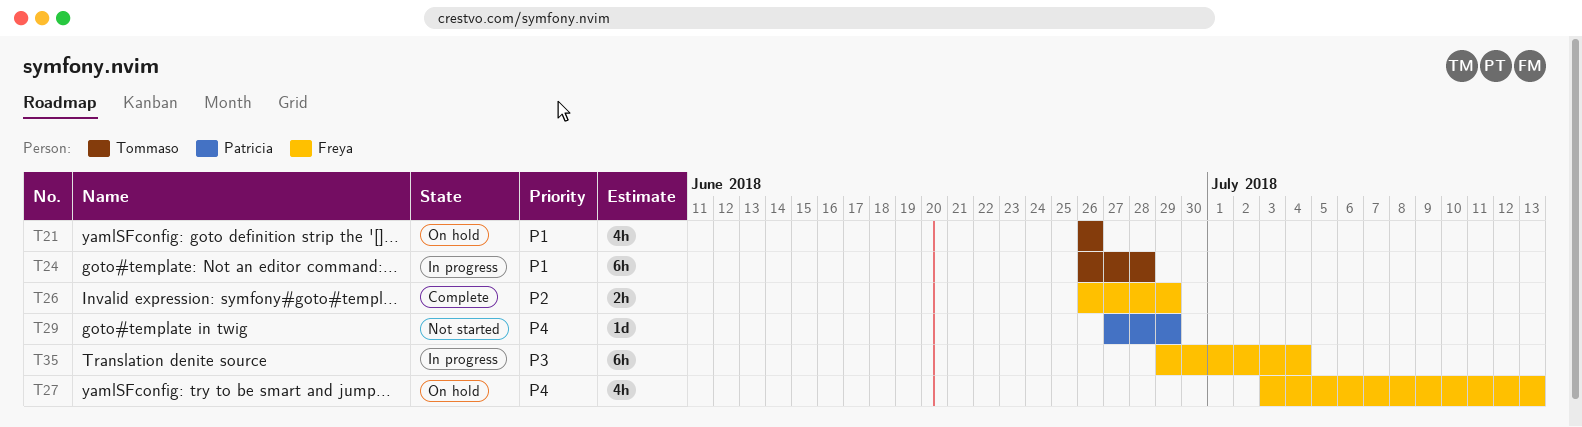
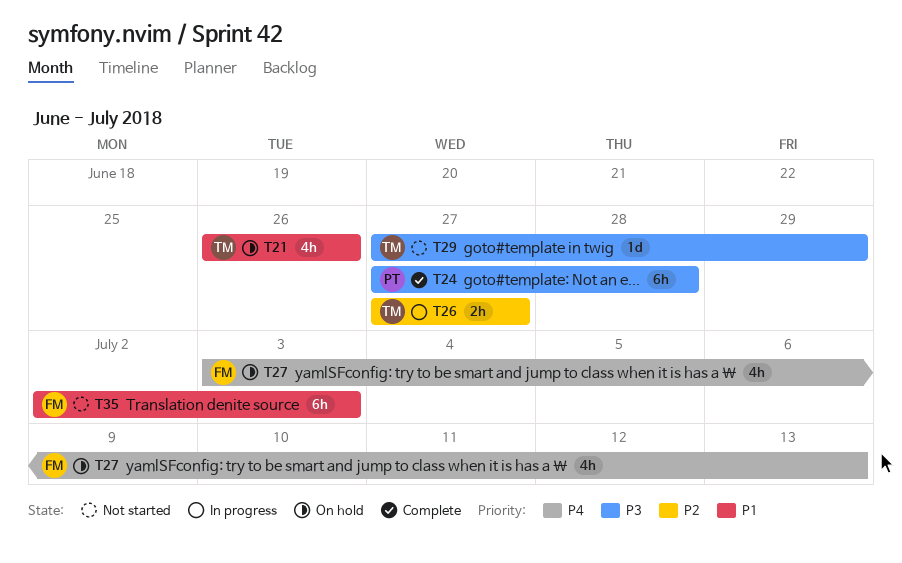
T24, status: In progress -> Complete
T24, owner: Tommaso -> Patricia
T24, priority: P1 -> P3
T24, start: Jun 26 -> Jun 27
T26, status: Complete -> In progress
T26, owner: Freya -> Tommaso
T26, start: Jun 26 -> Jun 27
T26, due: Jun 29 -> Jun 27
T29, owner: Patricia -> Tommaso
T29, priority: P4 -> P3
T35, status: In progress -> Not started
T35, priority: P3 -> P1
T35, start: Jun 29 -> Jul 2
T35, due: Jul 4 -> Jul 3

